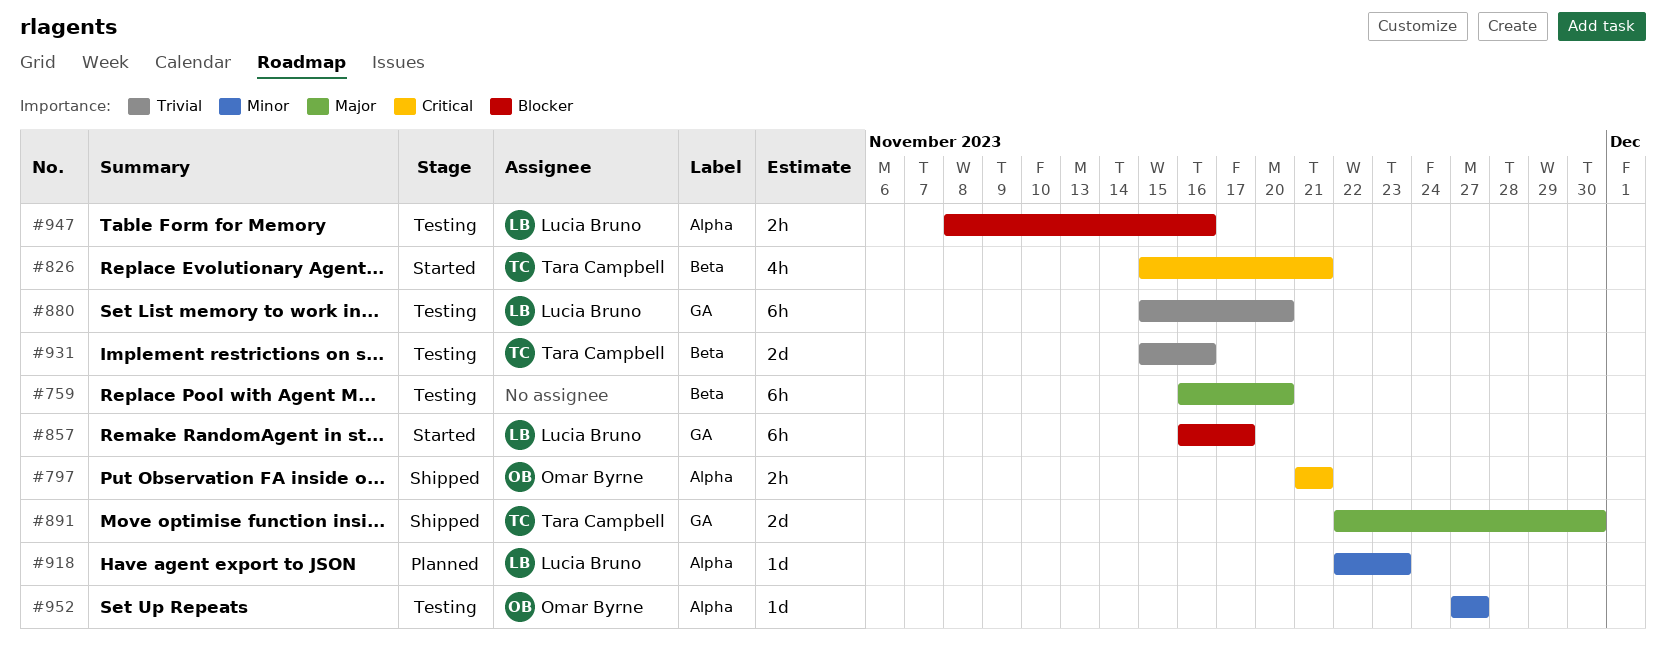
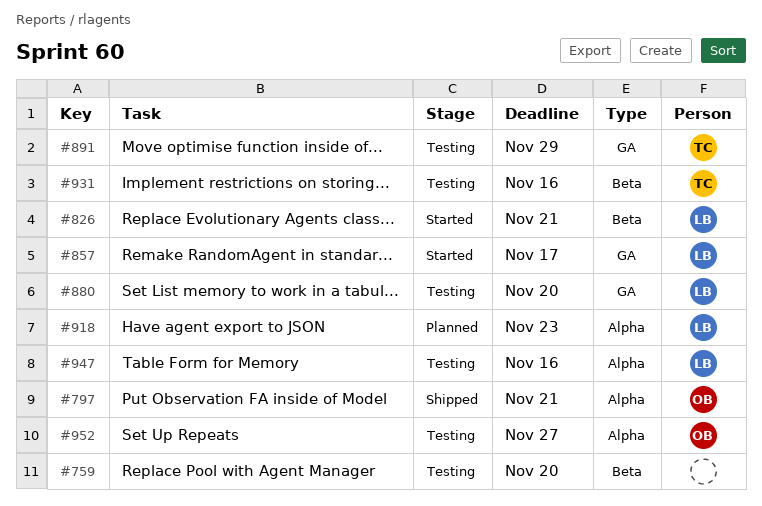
#826, owner: Tara Campbell -> Lucia Bruno
#891, status: Shipped -> Testing
#891, due: Nov 30 -> Nov 29

